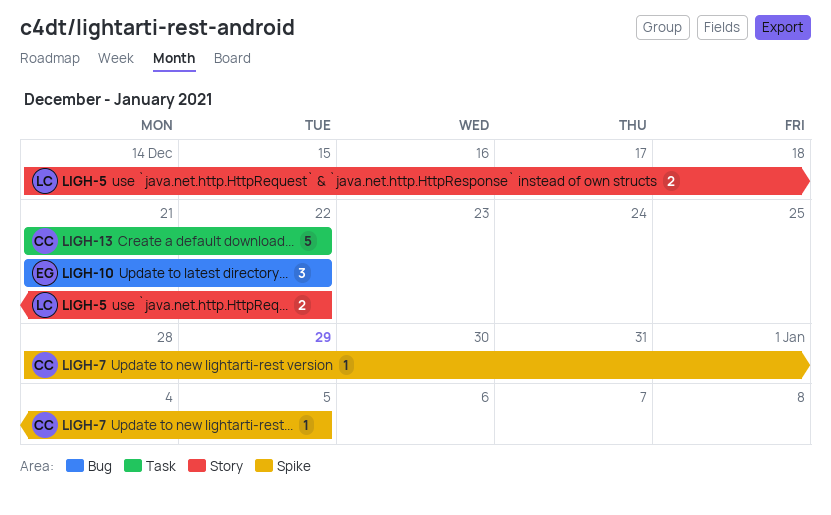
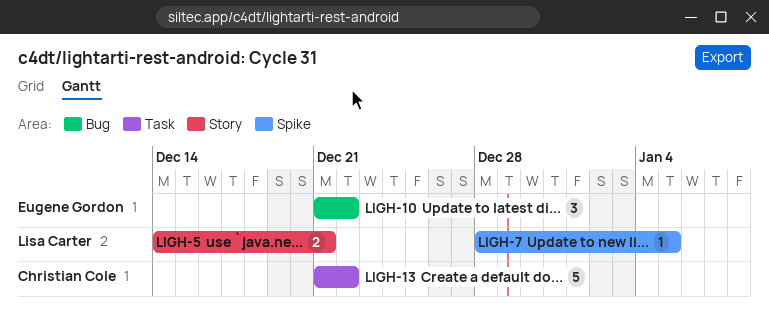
LIGH-5, due: Dec 22 -> Dec 21
LIGH-7, owner: Christian Cole -> Lisa Carter

